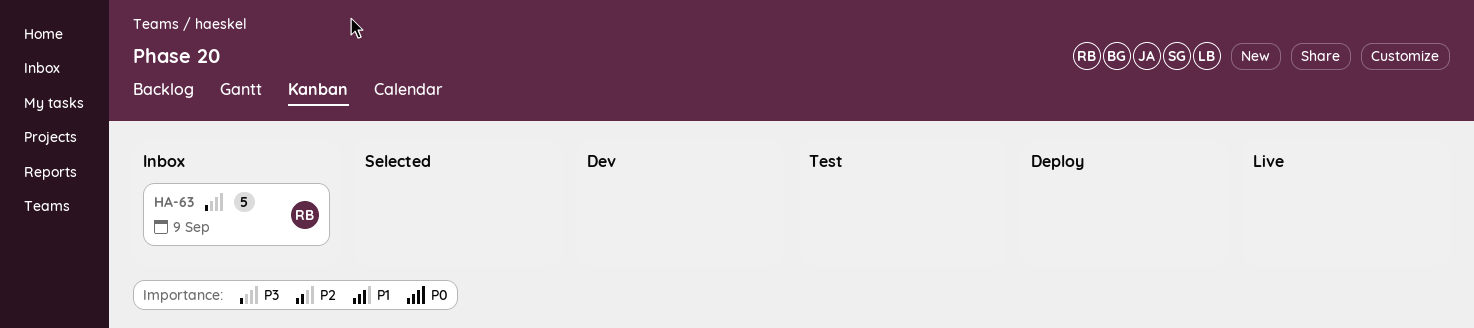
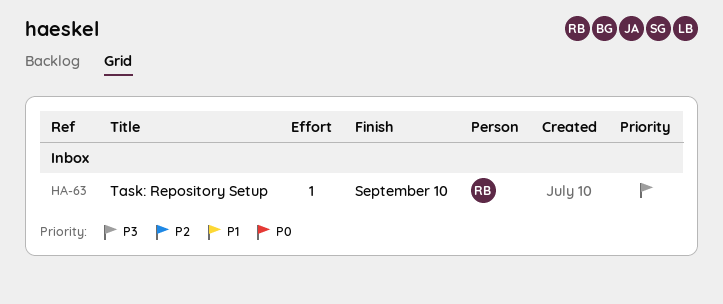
HA-63, estimate: 5 -> 1
HA-63, due: Sep 9 -> Sep 10

